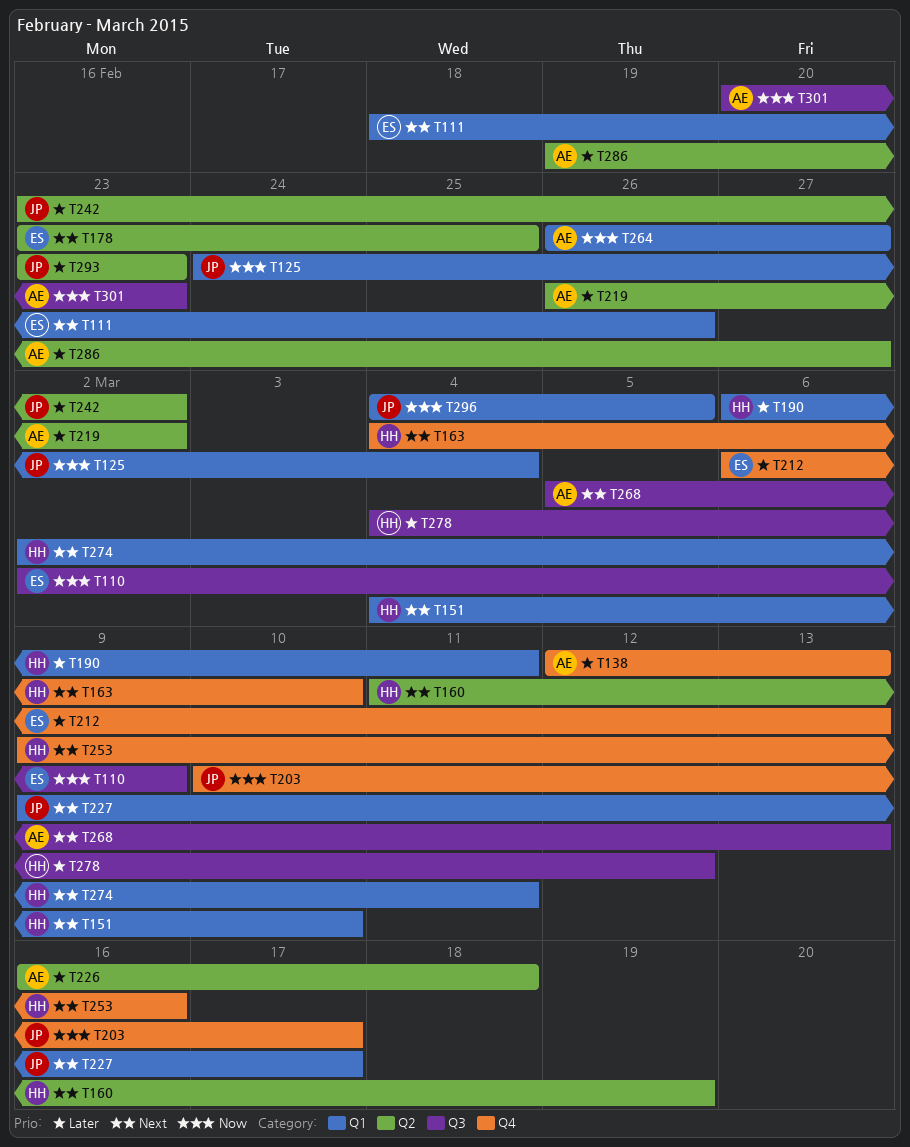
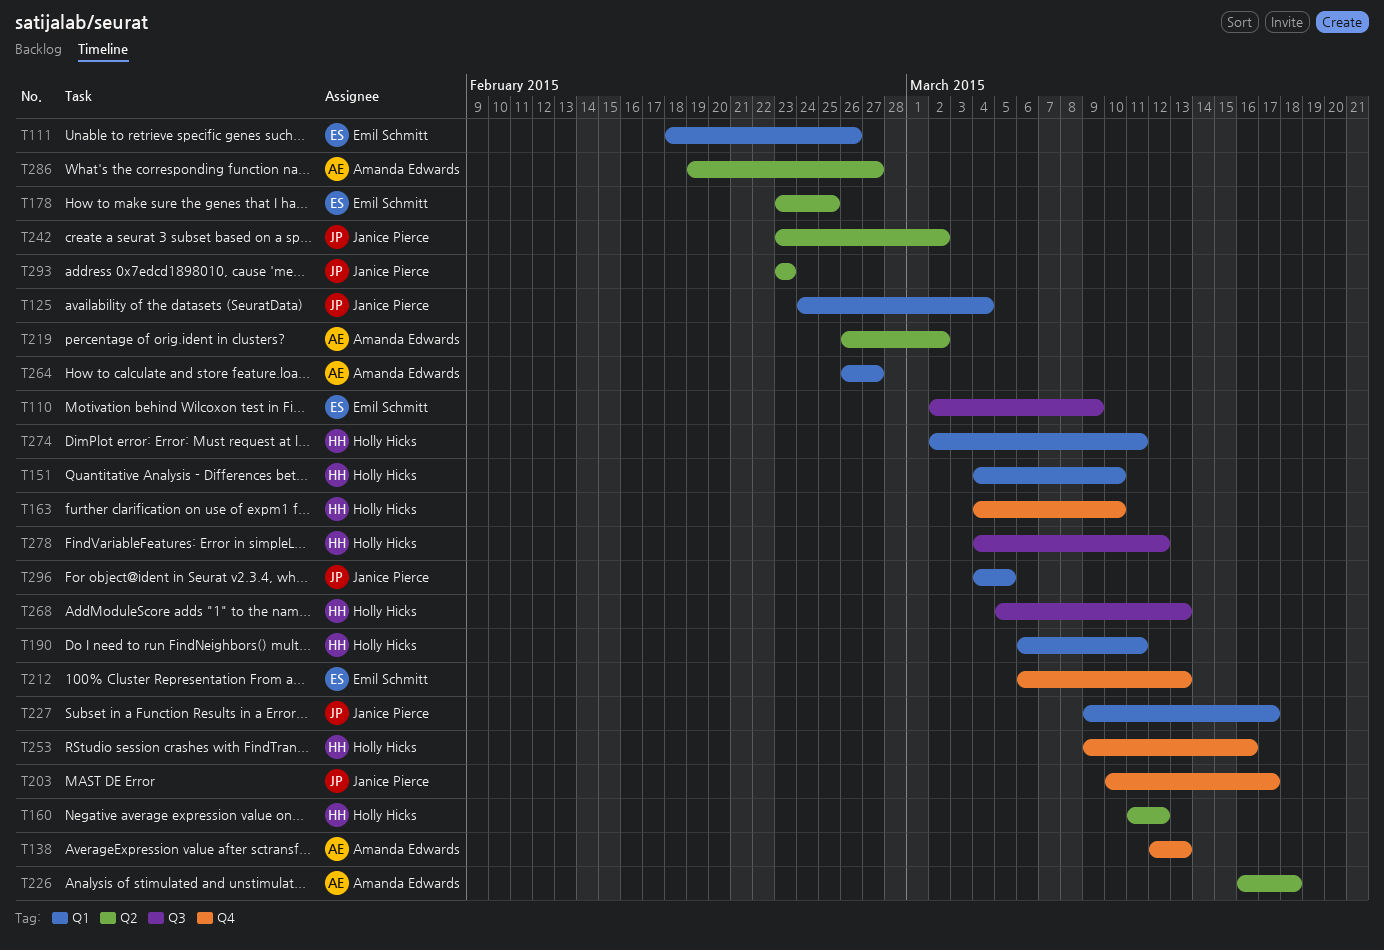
T160, due: Mar 19 -> Mar 12
T268, owner: Amanda Edwards -> Holly Hicks
T301: present -> none

